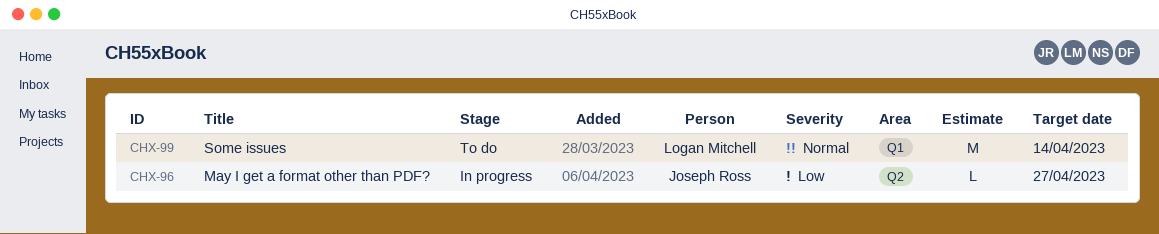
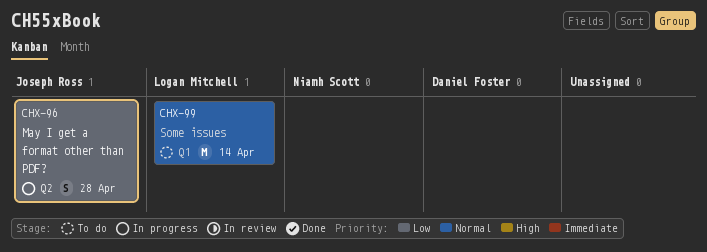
CHX-96, estimate: L -> S
CHX-96, due: Apr 27 -> Apr 28

